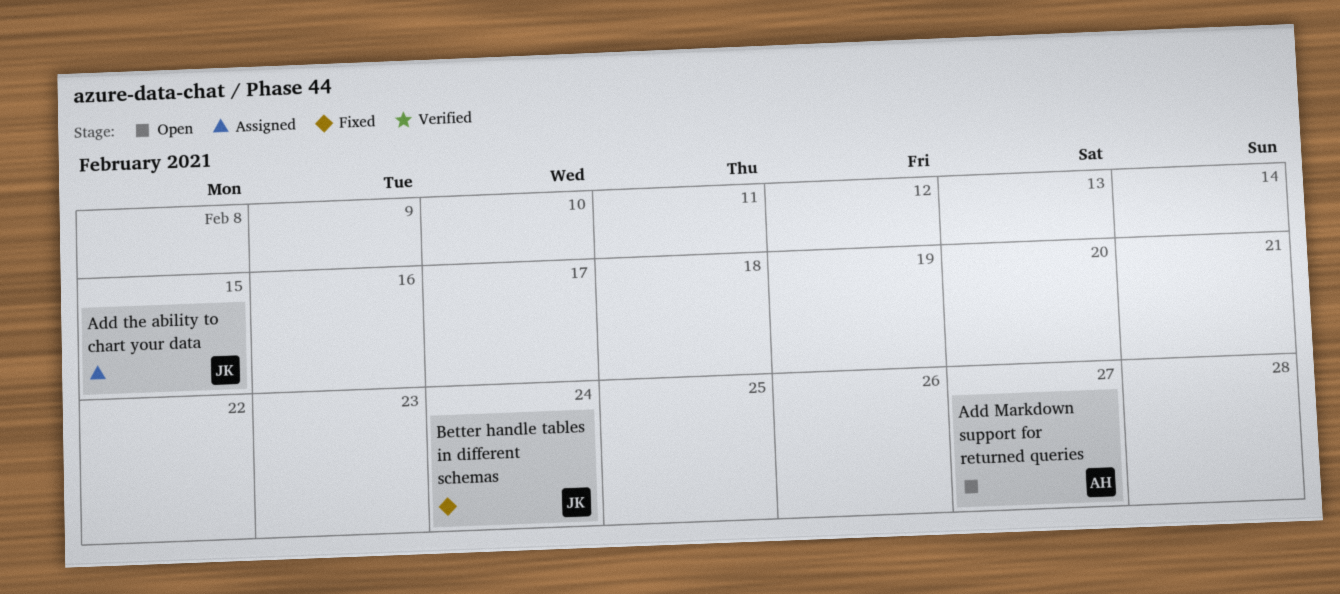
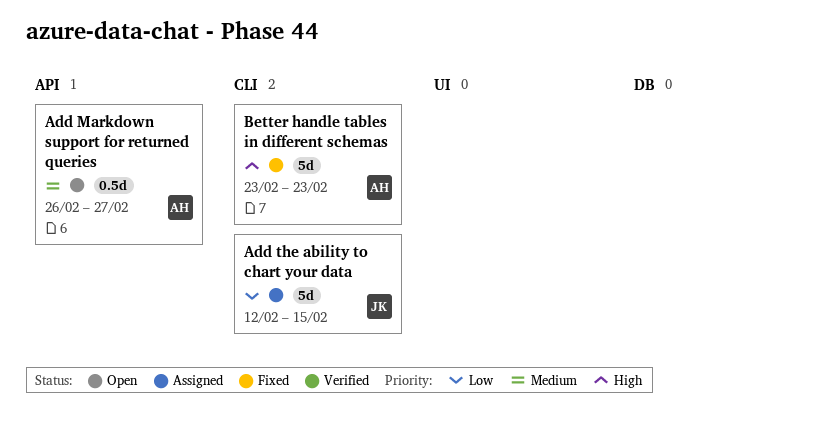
Better handle tables in different schemas, owner: JK -> AH
Better handle tables in different schemas, due: Feb 24 -> Feb 23

